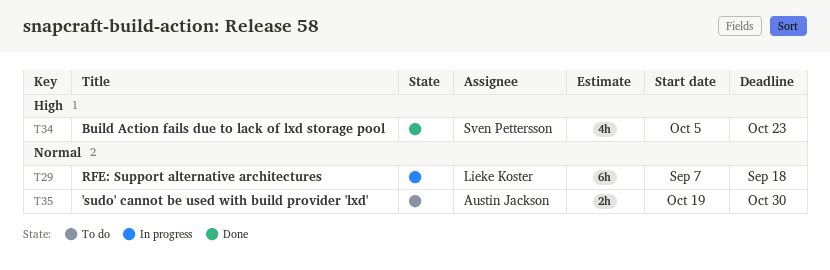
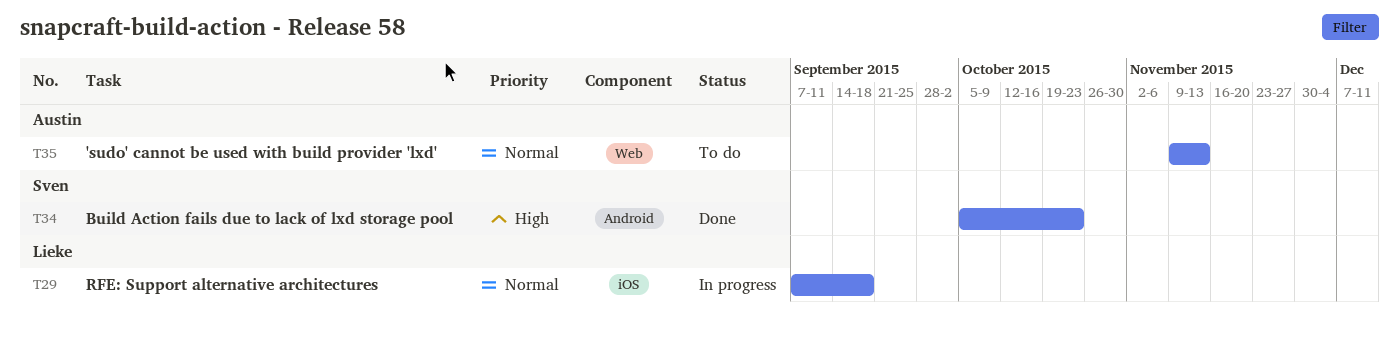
T35, start: Oct 19 -> Nov 9
T35, due: Oct 30 -> Nov 13

